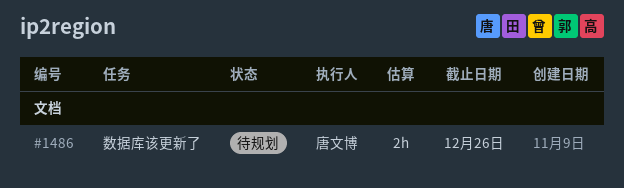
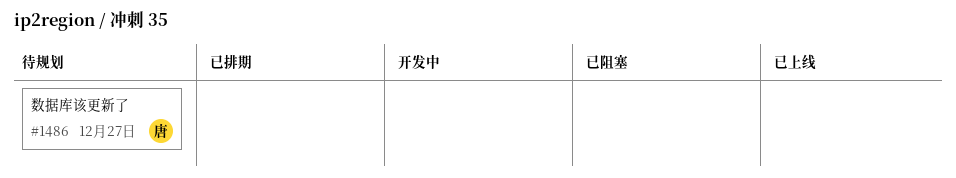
#1486, due: Dec 26 -> Dec 27

